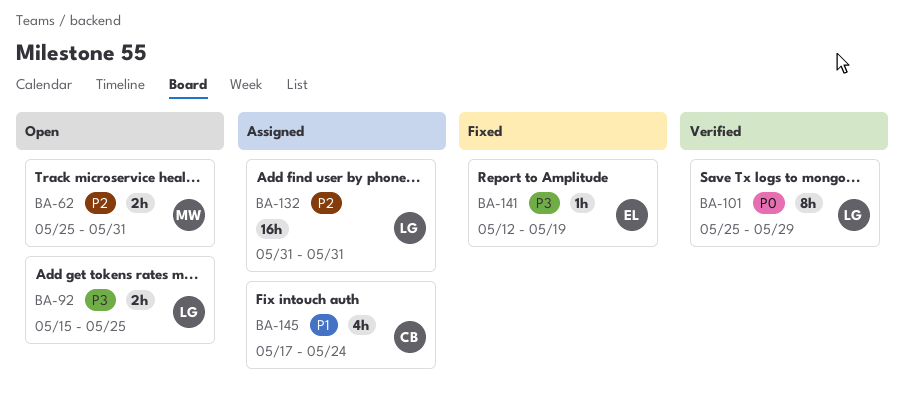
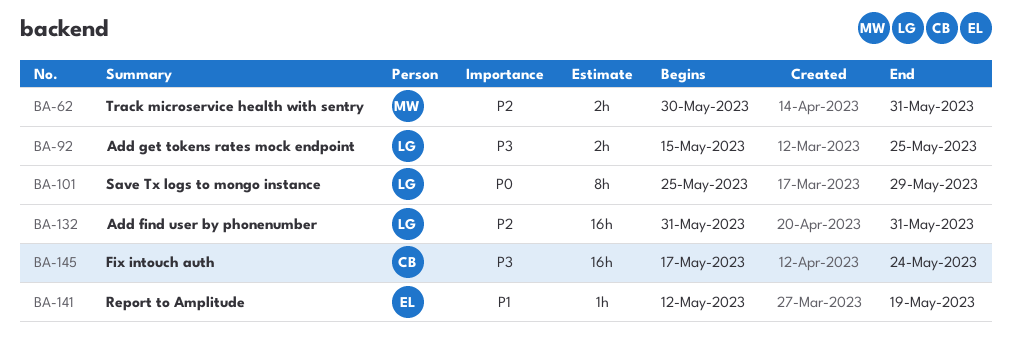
BA-62, start: May 25 -> May 30
BA-141, priority: P3 -> P1
BA-145, priority: P1 -> P3
BA-145, estimate: 4h -> 16h

